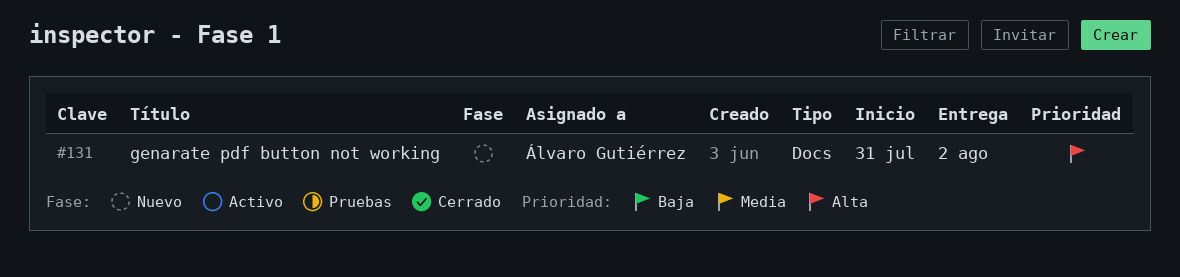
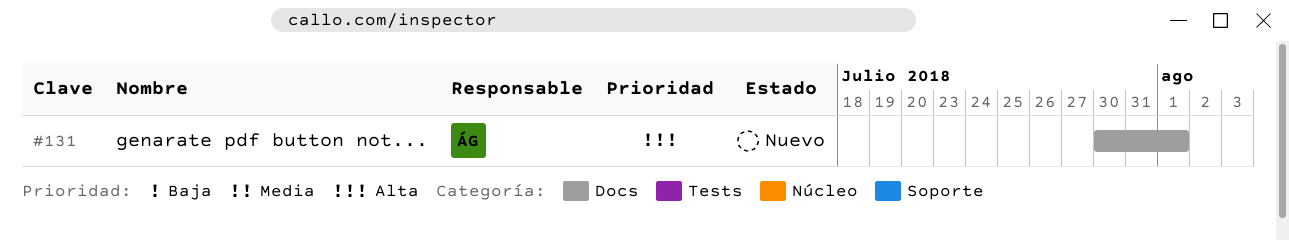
#131, start: Jul 31 -> Jul 30
#131, due: Aug 2 -> Aug 1

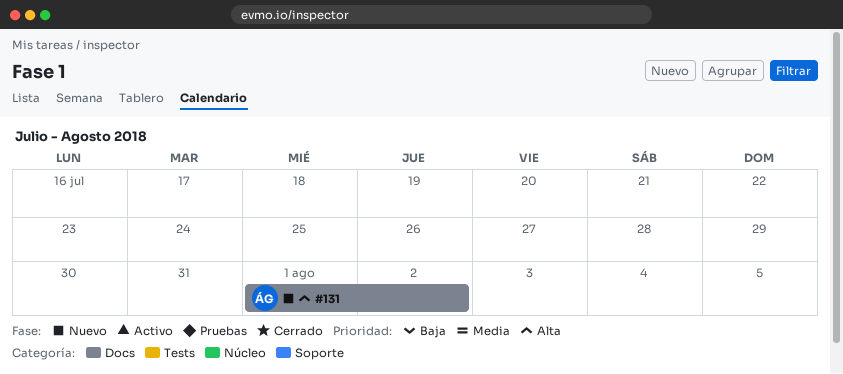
#131, start: Jul 30 -> Aug 1
#131, due: Aug 1 -> Aug 2

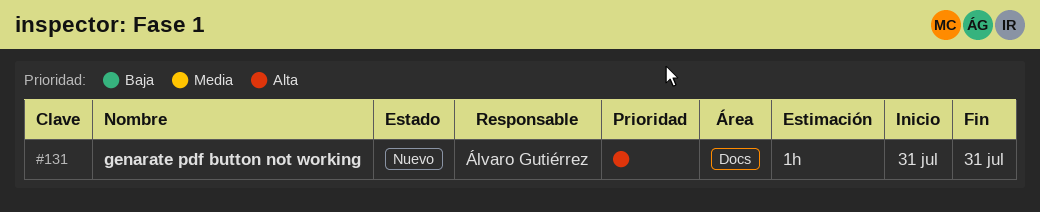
#131, start: Aug 1 -> Jul 31
#131, due: Aug 2 -> Jul 31

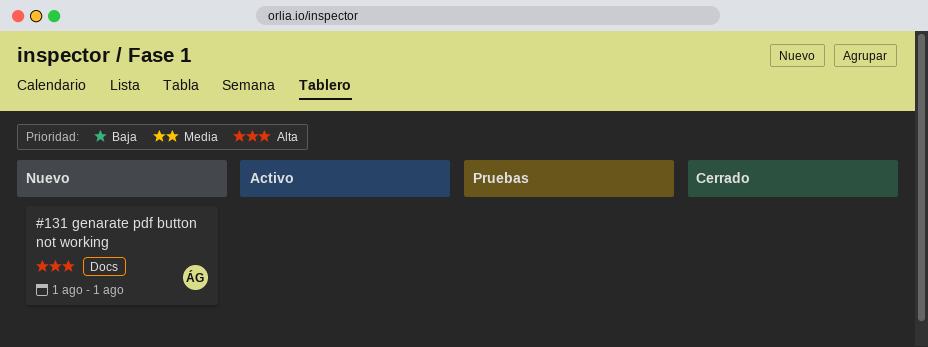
#131, start: Jul 31 -> Aug 1
#131, due: Jul 31 -> Aug 1

